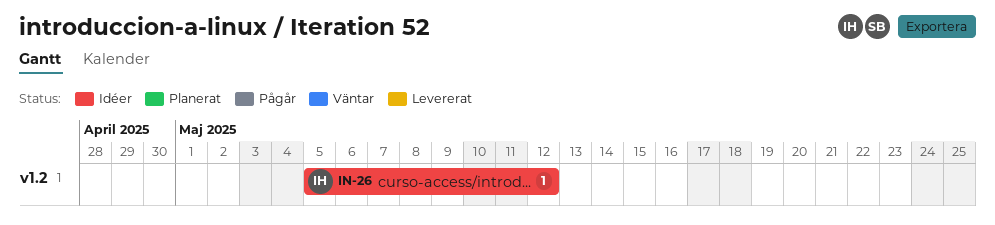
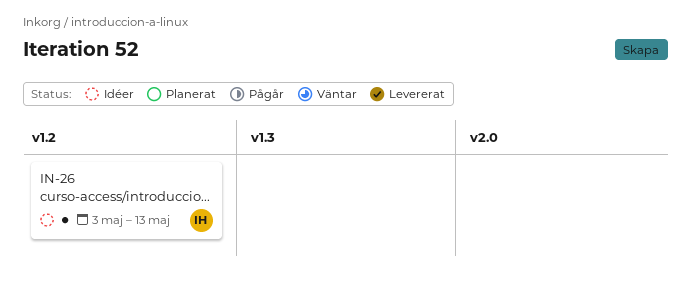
IN-26, start: May 5 -> May 3
IN-26, due: May 12 -> May 13

